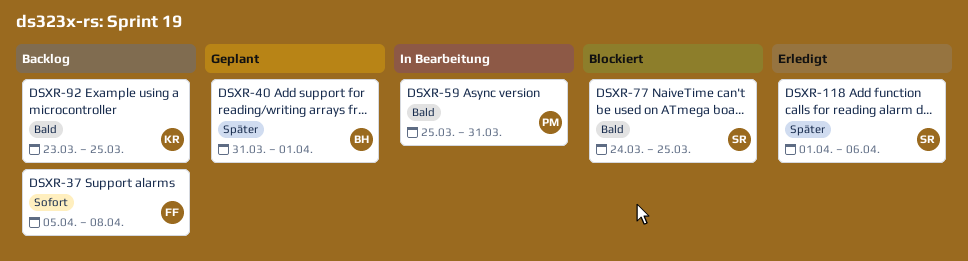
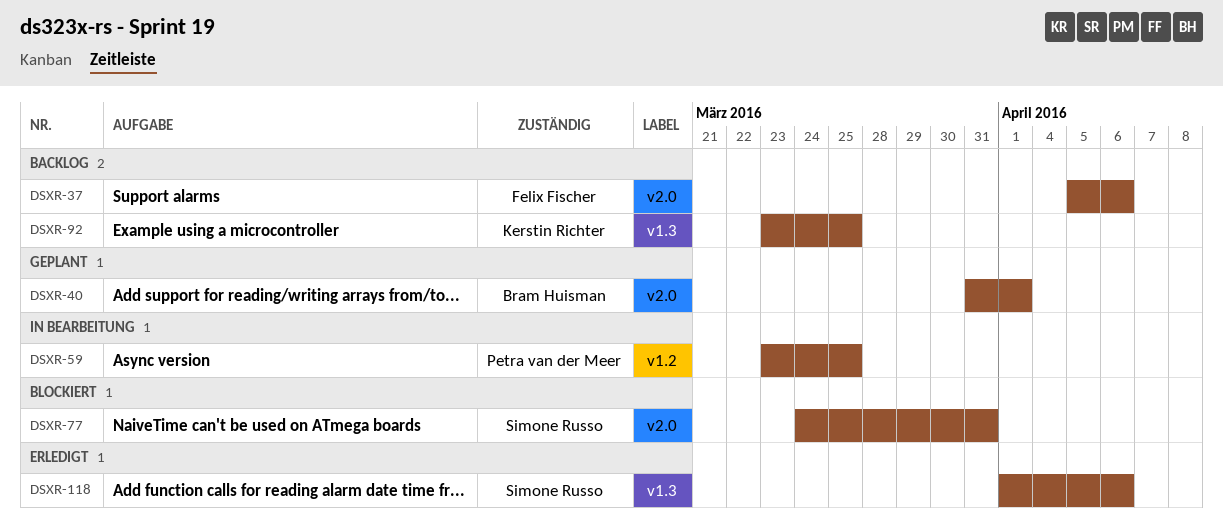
DSXR-37, due: Apr 8 -> Apr 6
DSXR-59, start: Mar 25 -> Mar 23
DSXR-59, due: Mar 31 -> Mar 25
DSXR-77, due: Mar 25 -> Mar 31

